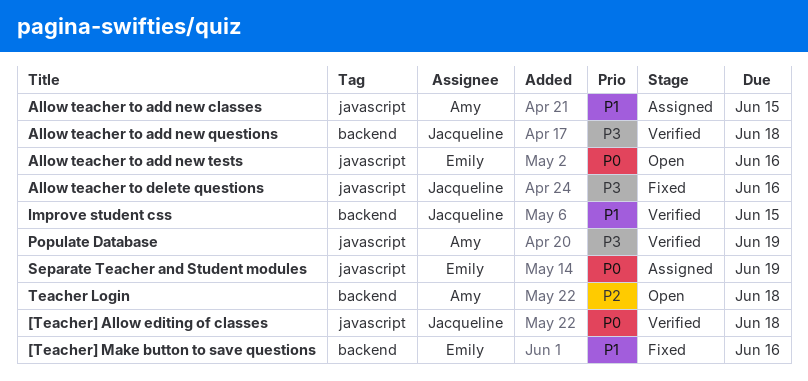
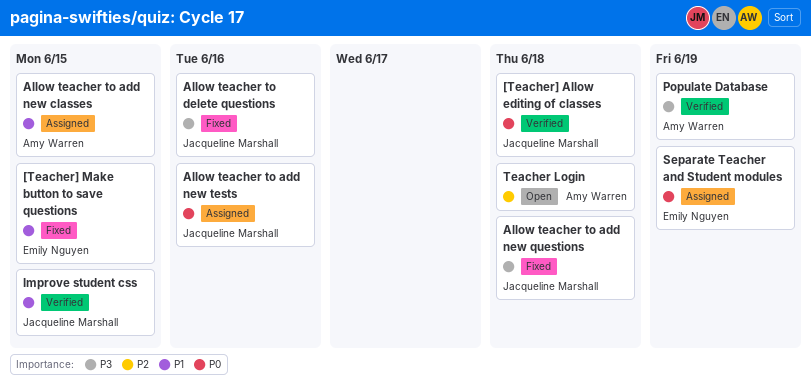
[Teacher] Make button to save questions, due: Jun 16 -> Jun 15
Allow teacher to add new questions, status: Verified -> Fixed
Allow teacher to add new tests, status: Open -> Assigned
Allow teacher to add new tests, owner: Emily Nguyen -> Jacqueline Marshall

